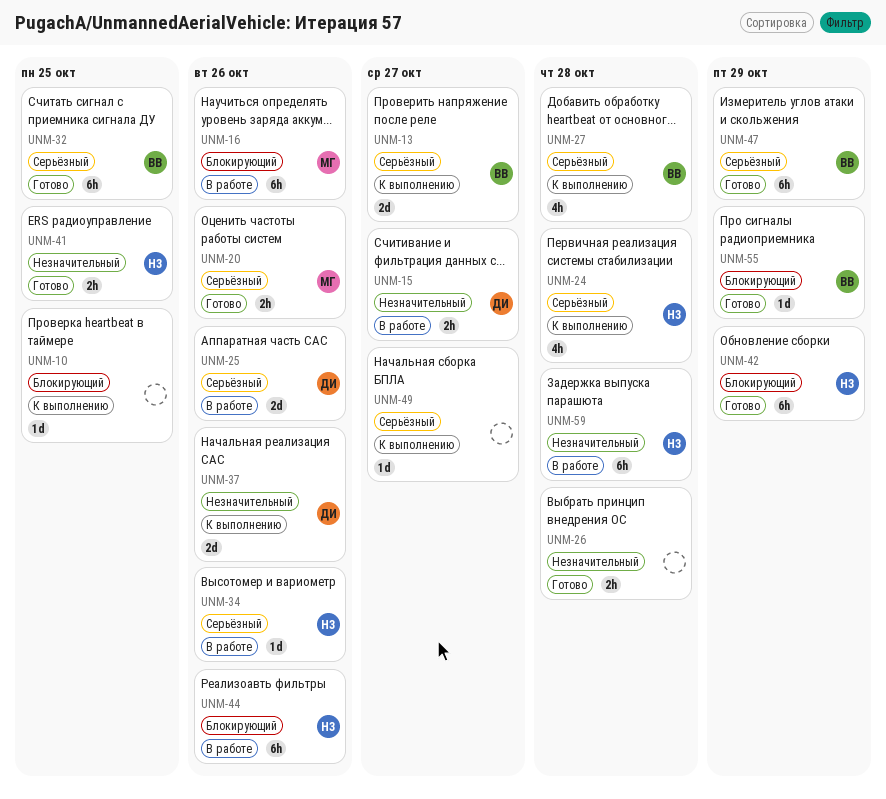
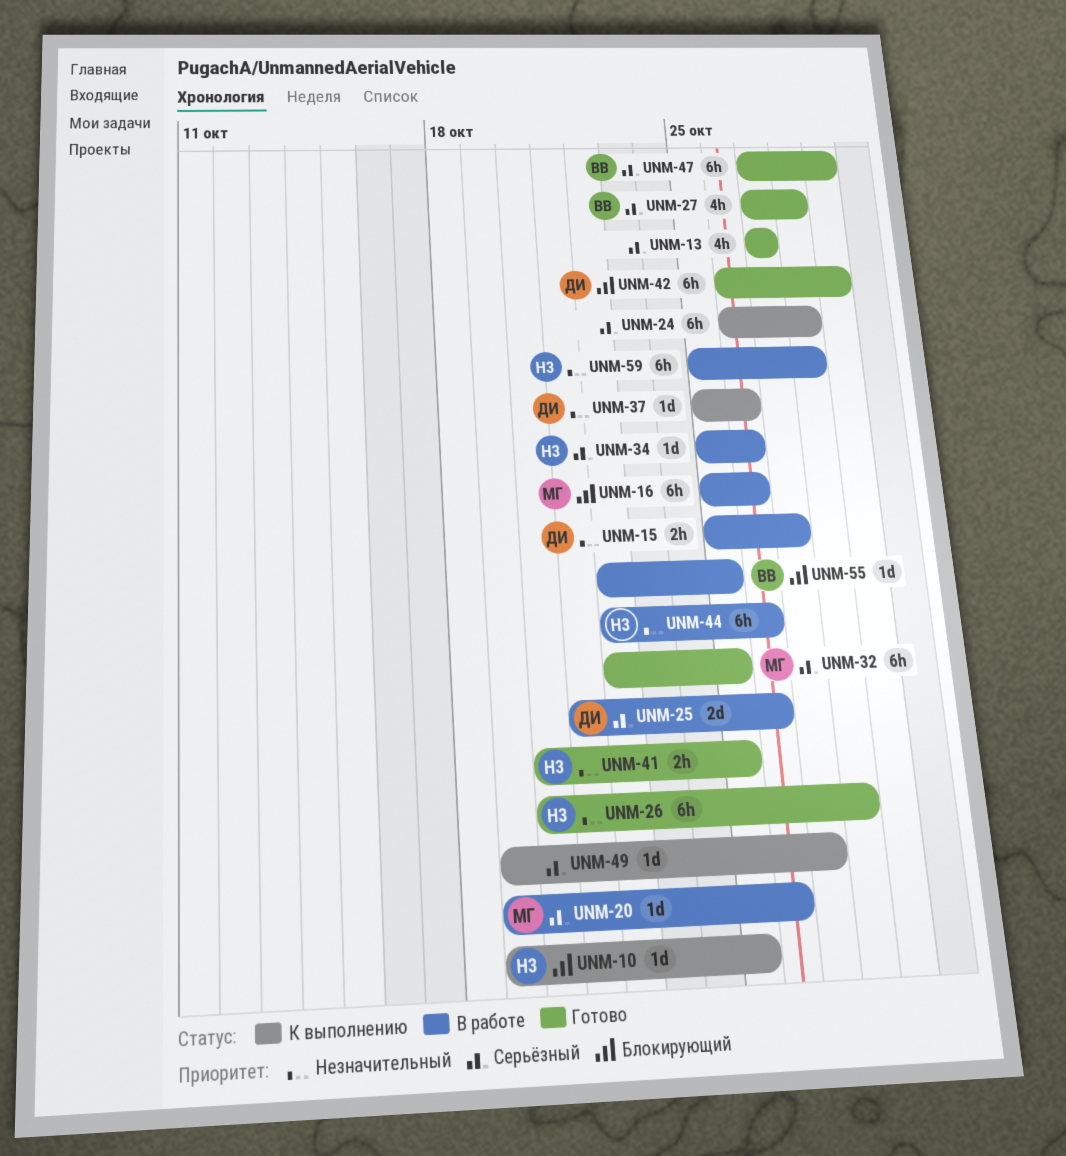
UNM-10, owner: none -> НЗ
UNM-13, status: К выполнению -> Готово
UNM-13, owner: ВВ -> none
UNM-13, estimate: 2d -> 4h
UNM-20, status: Готово -> В работе
UNM-20, estimate: 2h -> 1d
UNM-24, owner: НЗ -> none
UNM-24, estimate: 4h -> 6h
UNM-26, owner: none -> НЗ
UNM-26, estimate: 2h -> 6h
UNM-27, status: К выполнению -> Готово
UNM-32, owner: ВВ -> МГ
UNM-37, estimate: 2d -> 1d
UNM-42, owner: НЗ -> ДИ
UNM-44, priority: Блокирующий -> Незначительный
UNM-55, status: Готово -> В работе
UNM-55, due: Oct 29 -> Oct 25

